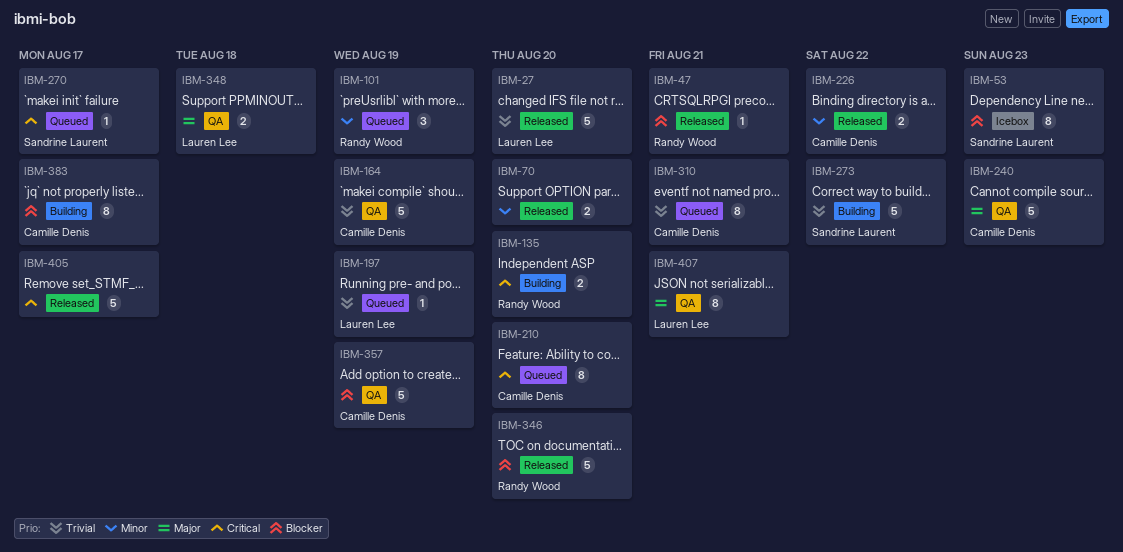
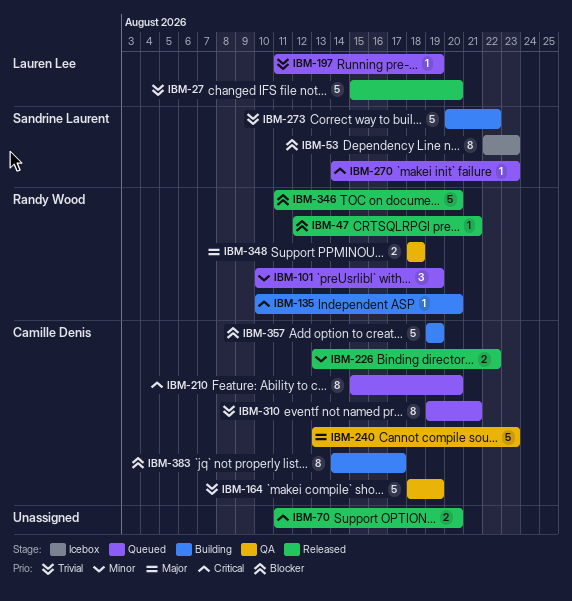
IBM-70, priority: Minor -> Critical
IBM-135, estimate: 2 -> 1
IBM-270, due: Aug 17 -> Aug 23
IBM-348, owner: Lauren Lee -> Randy Wood
IBM-357, status: QA -> Building
IBM-405: present -> none
IBM-407: present -> none

